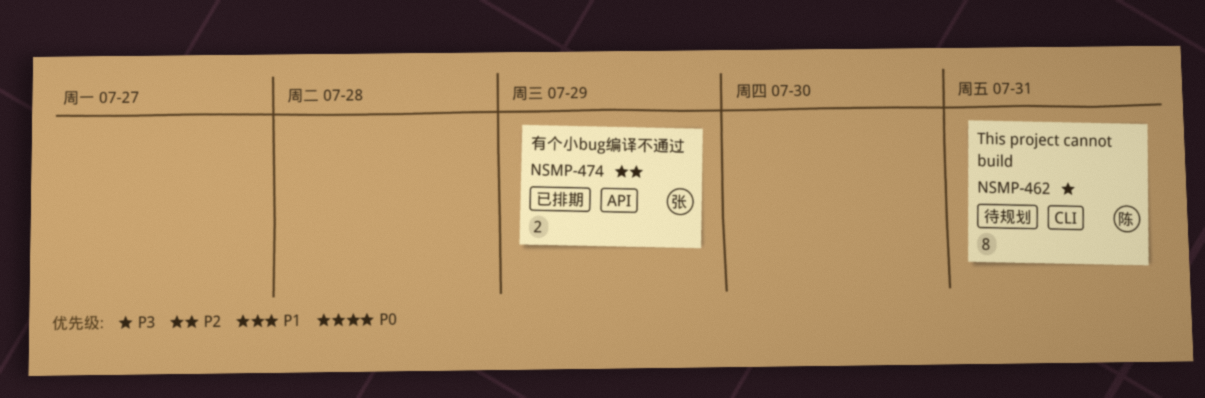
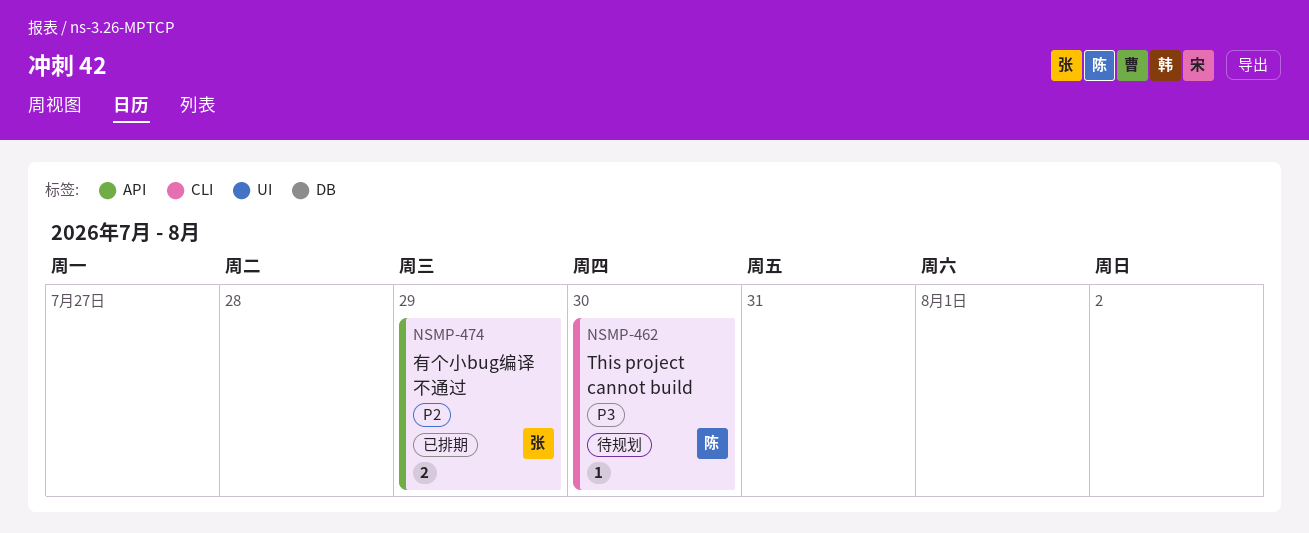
NSMP-462, estimate: 8 -> 1
NSMP-462, due: Jul 31 -> Jul 30

